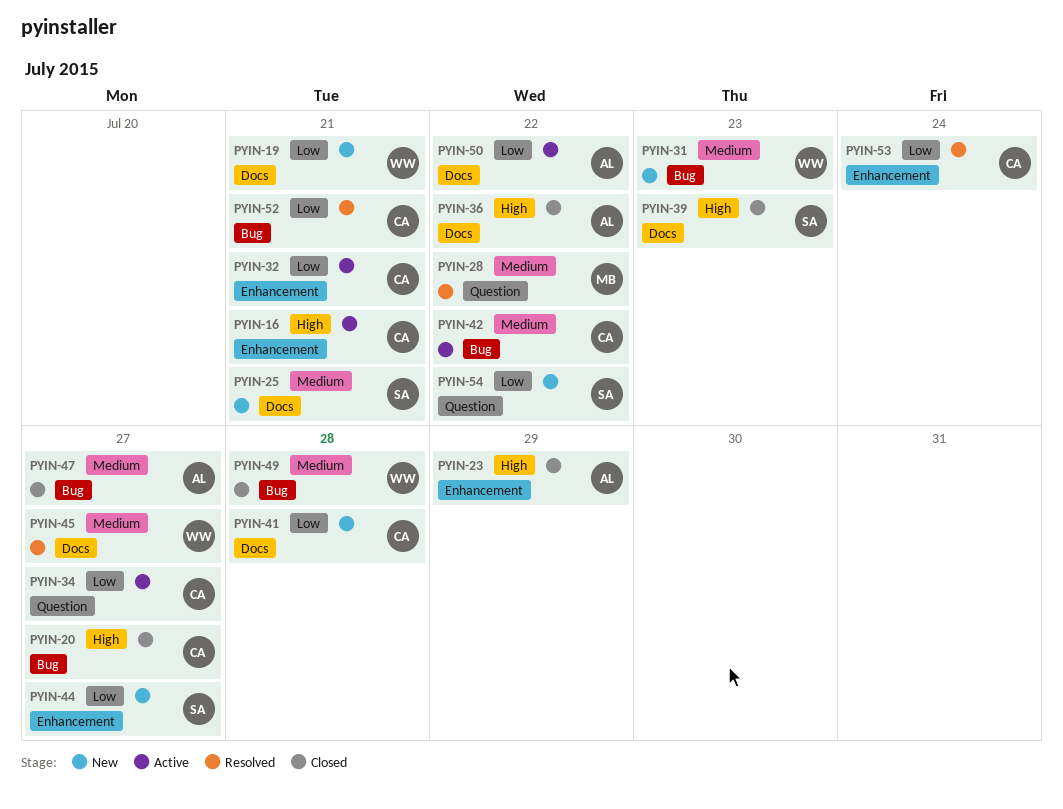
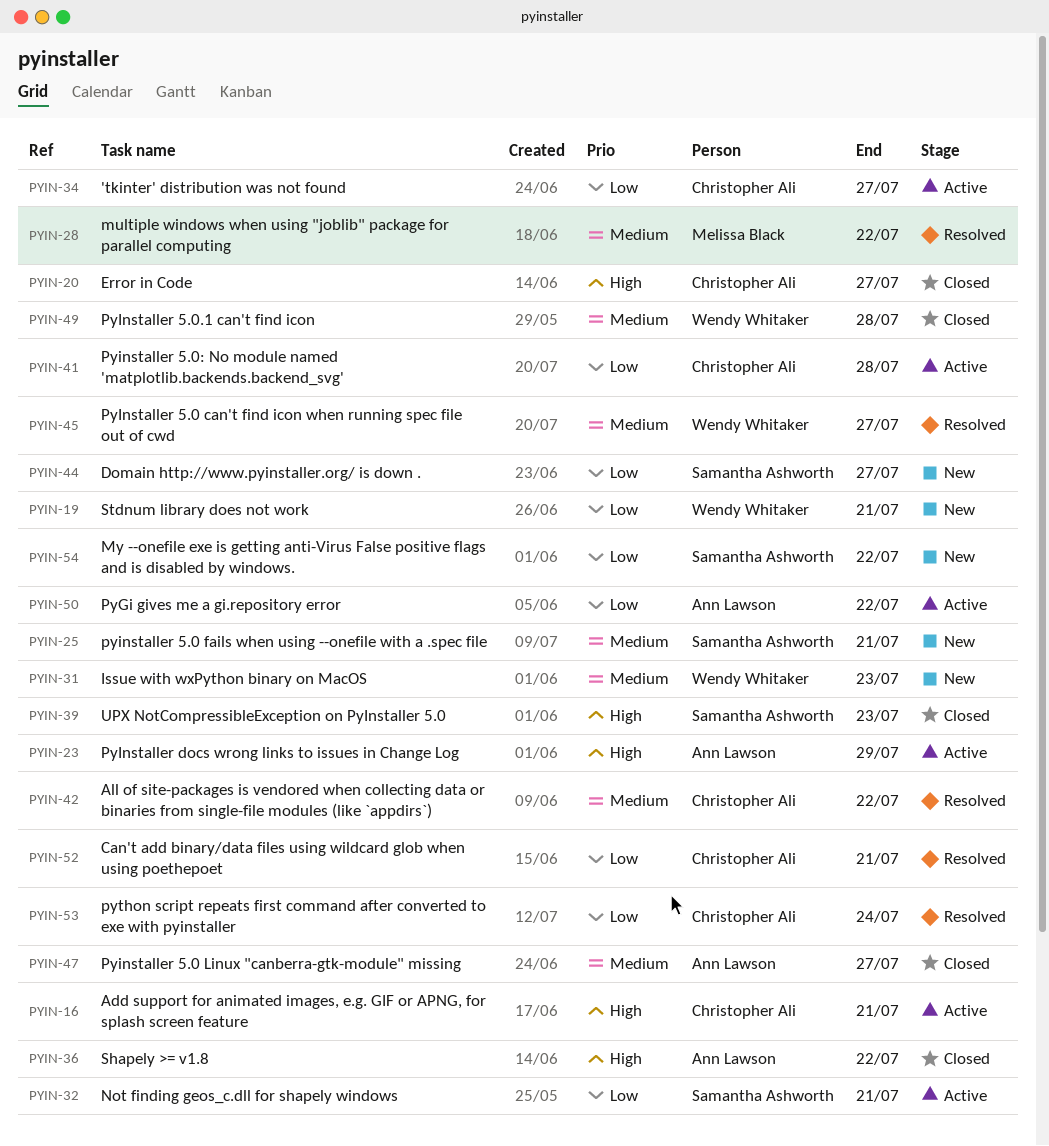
PYIN-23, status: Closed -> Active
PYIN-32, owner: Christopher Ali -> Samantha Ashworth
PYIN-41, status: New -> Active
PYIN-42, status: Active -> Resolved

